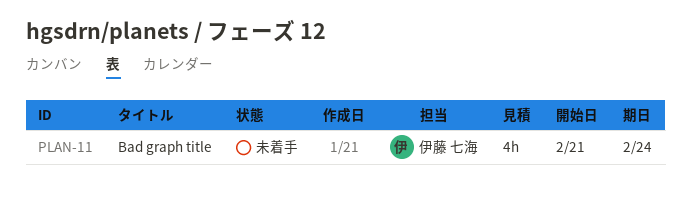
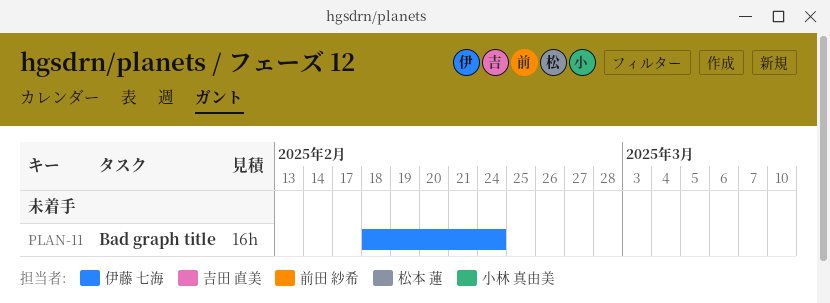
PLAN-11, estimate: 4h -> 16h
PLAN-11, start: Feb 21 -> Feb 18

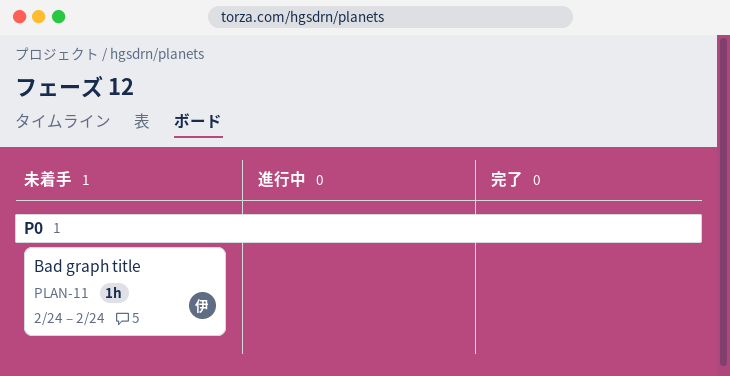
PLAN-11, estimate: 16h -> 1h
PLAN-11, start: Feb 18 -> Feb 24

